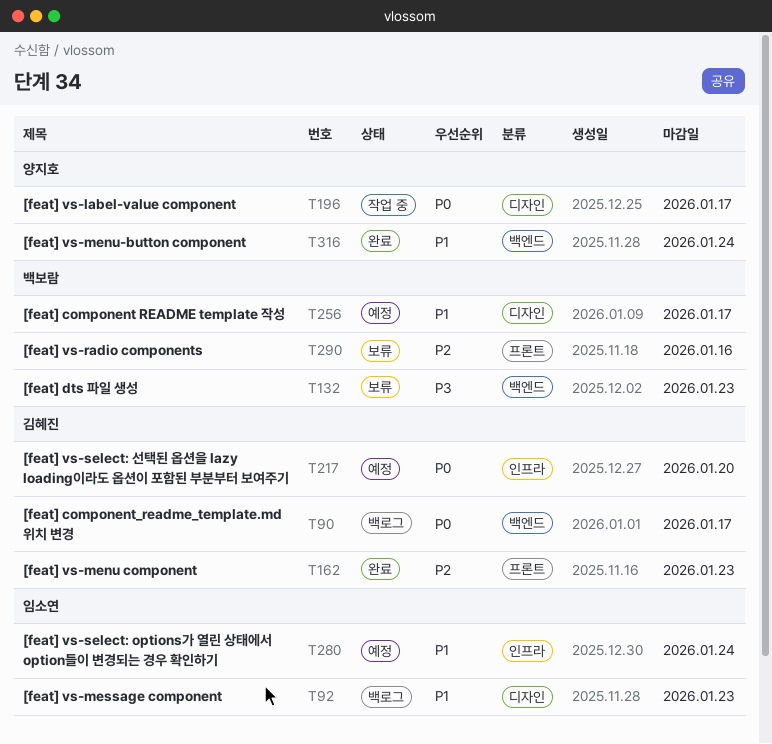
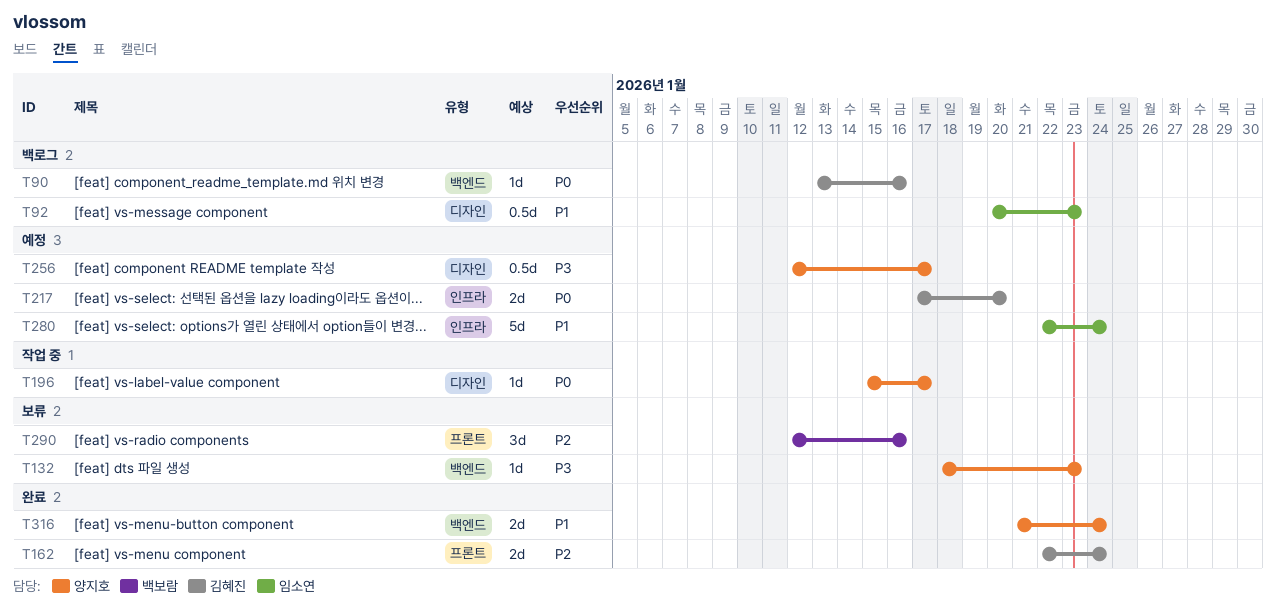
T90, due: Jan 17 -> Jan 16
T132, owner: 백보람 -> 양지호
T162, due: Jan 23 -> Jan 24
T256, owner: 백보람 -> 양지호
T256, priority: P1 -> P3

